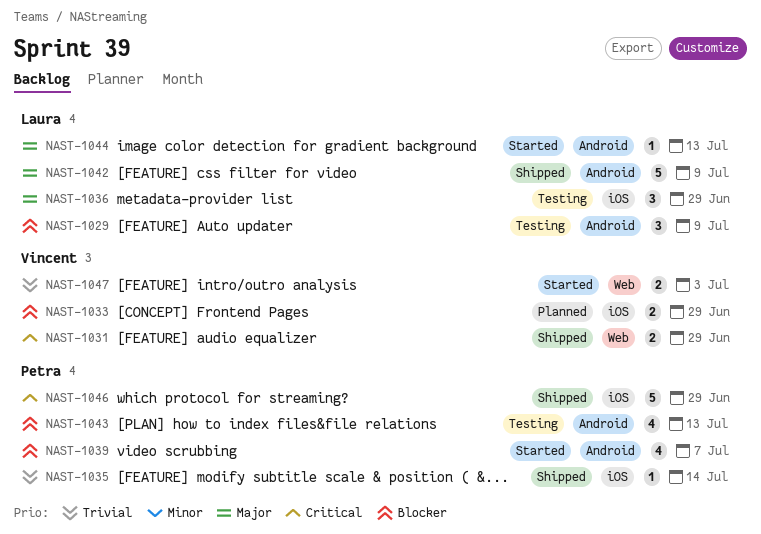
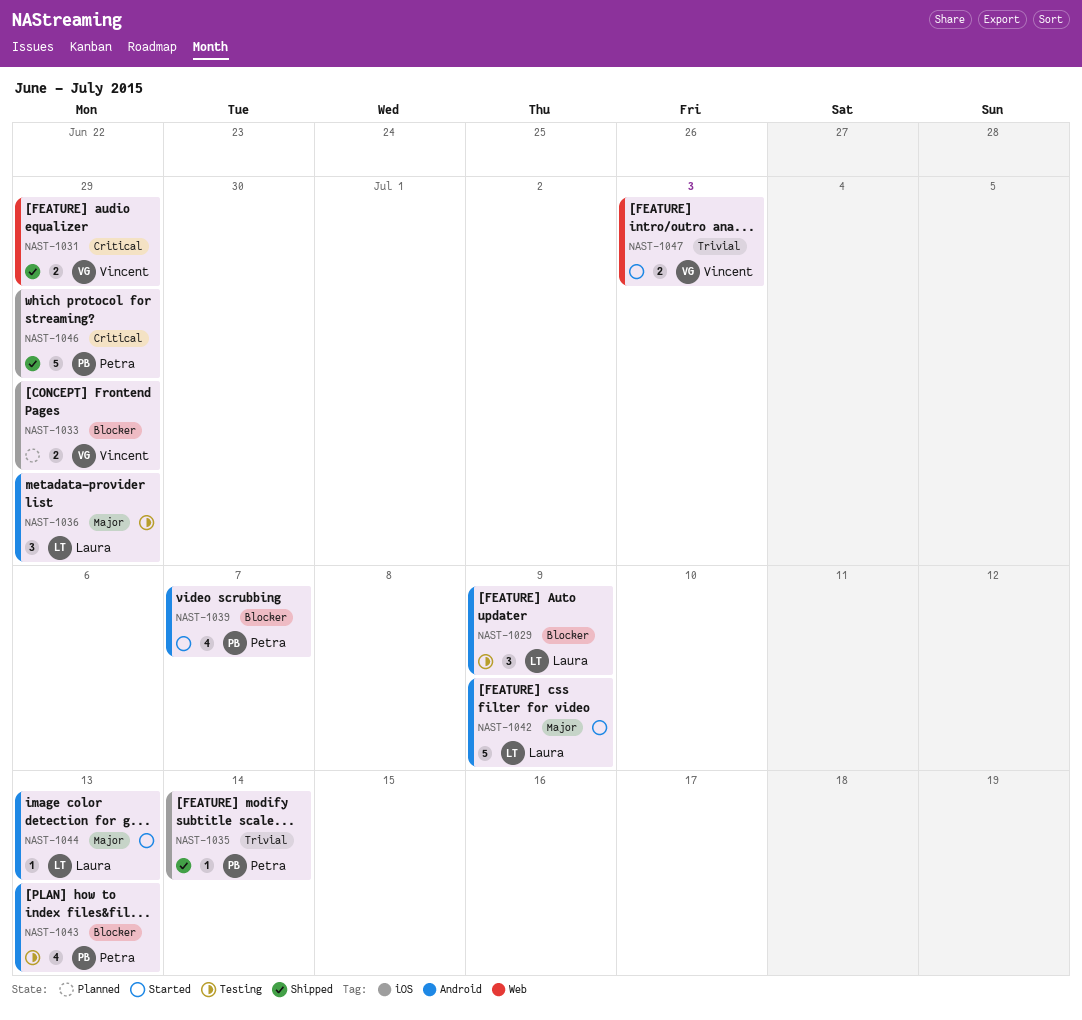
NAST-1036, label: iOS -> Android
NAST-1042, status: Shipped -> Started

